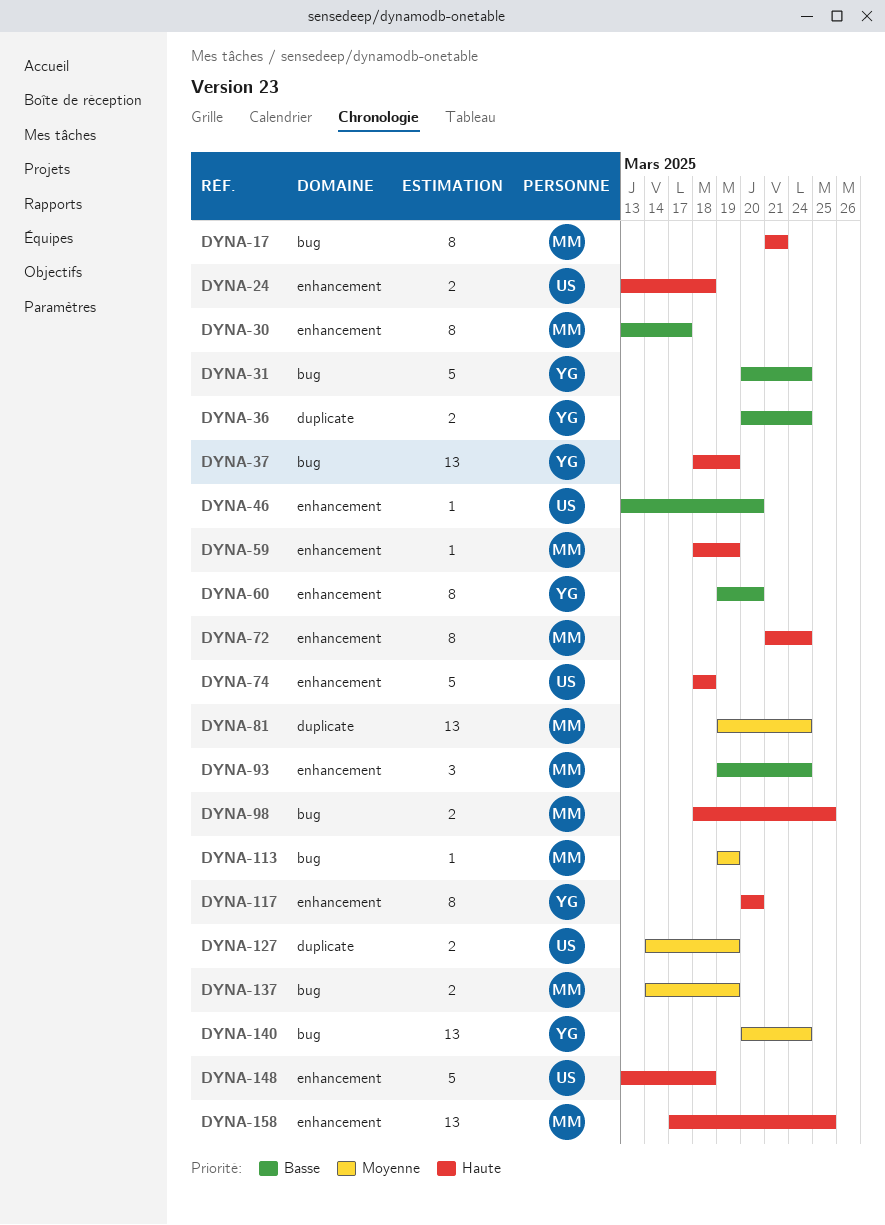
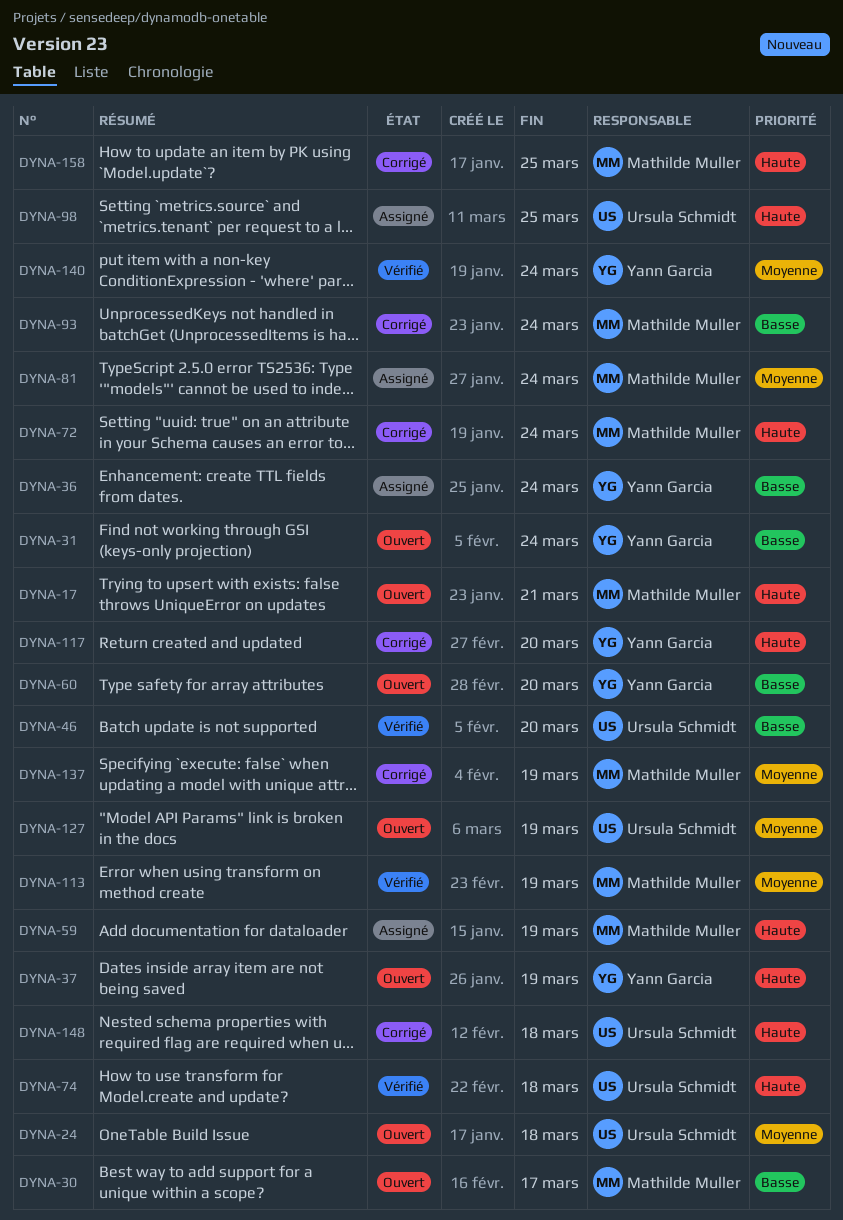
DYNA-24, priority: Haute -> Moyenne
DYNA-98, owner: Mathilde Muller -> Ursula Schmidt

